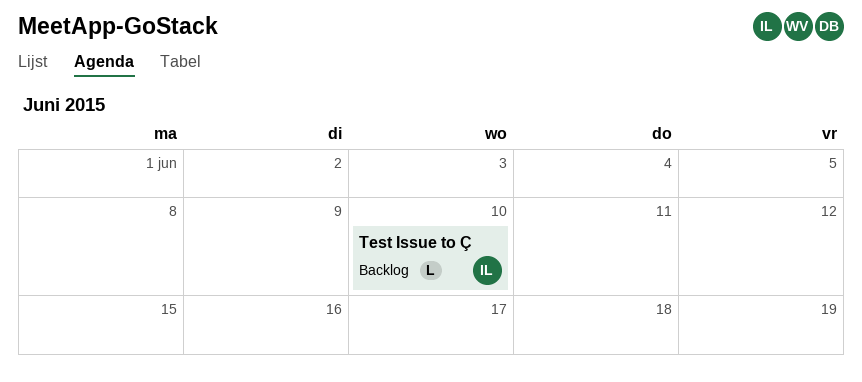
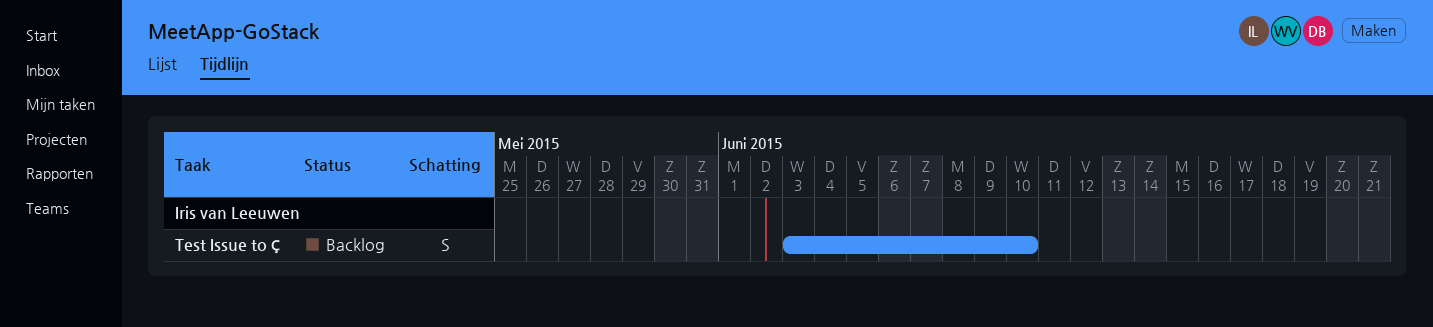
Test Issue to Ç, estimate: L -> S

